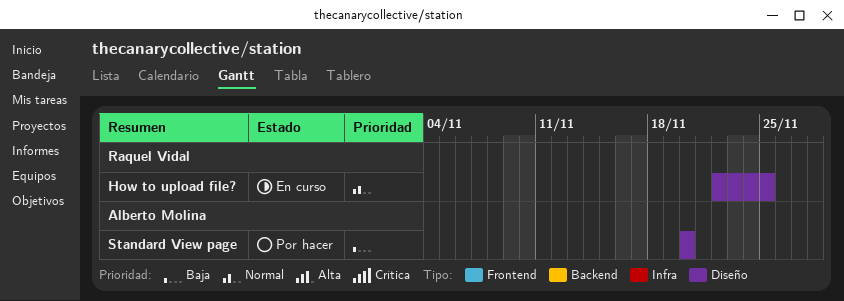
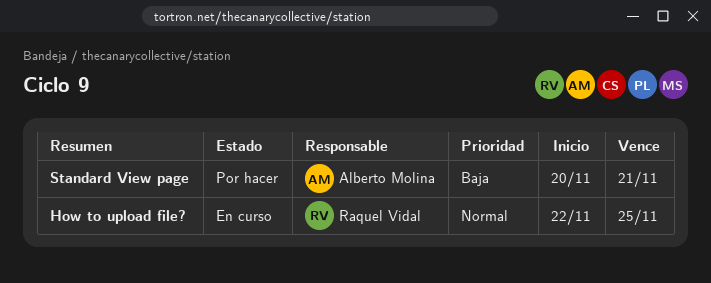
Standard View page, due: Nov 20 -> Nov 21

